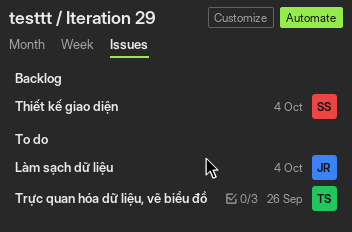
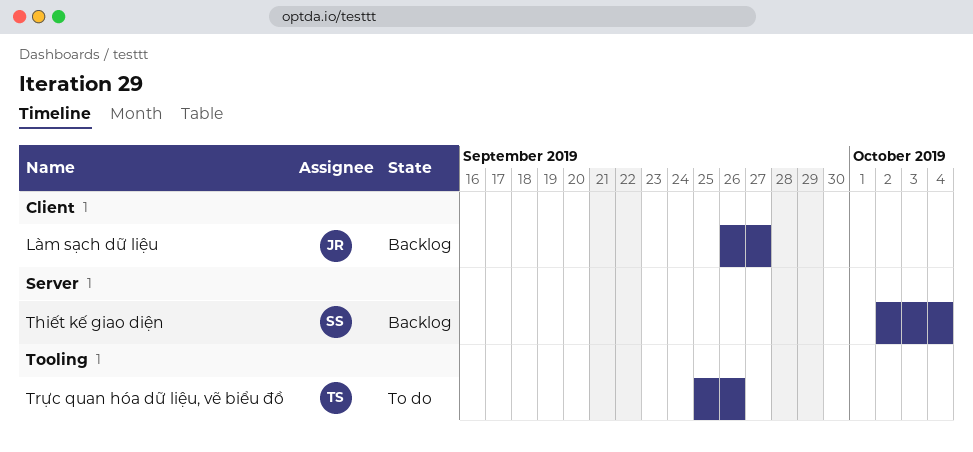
Làm sạch dữ liệu, status: To do -> Backlog
Làm sạch dữ liệu, due: Oct 4 -> Sep 27

